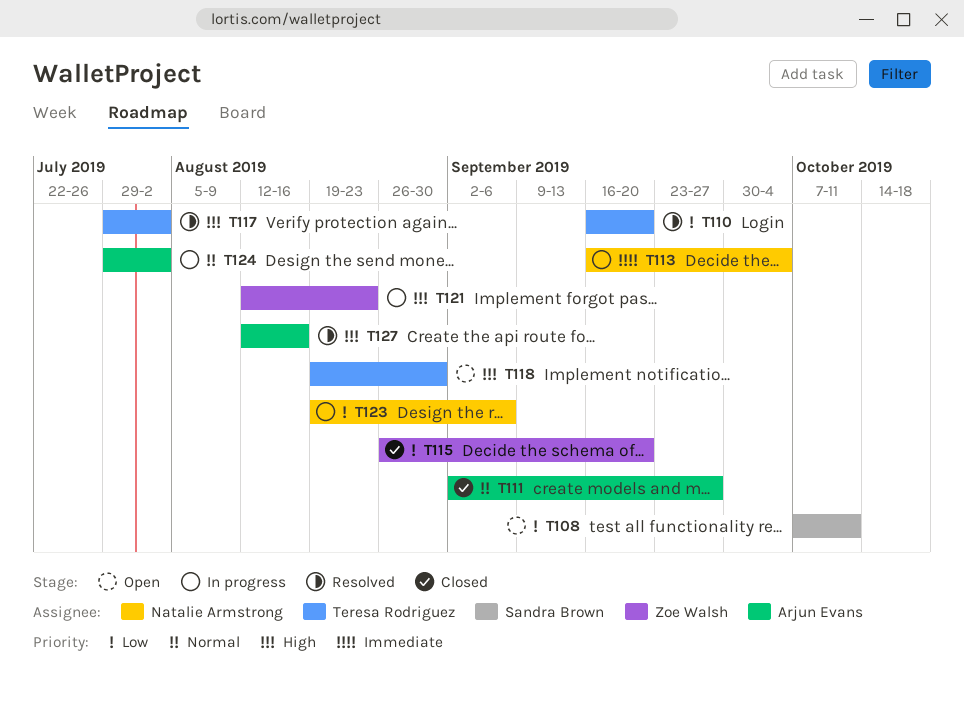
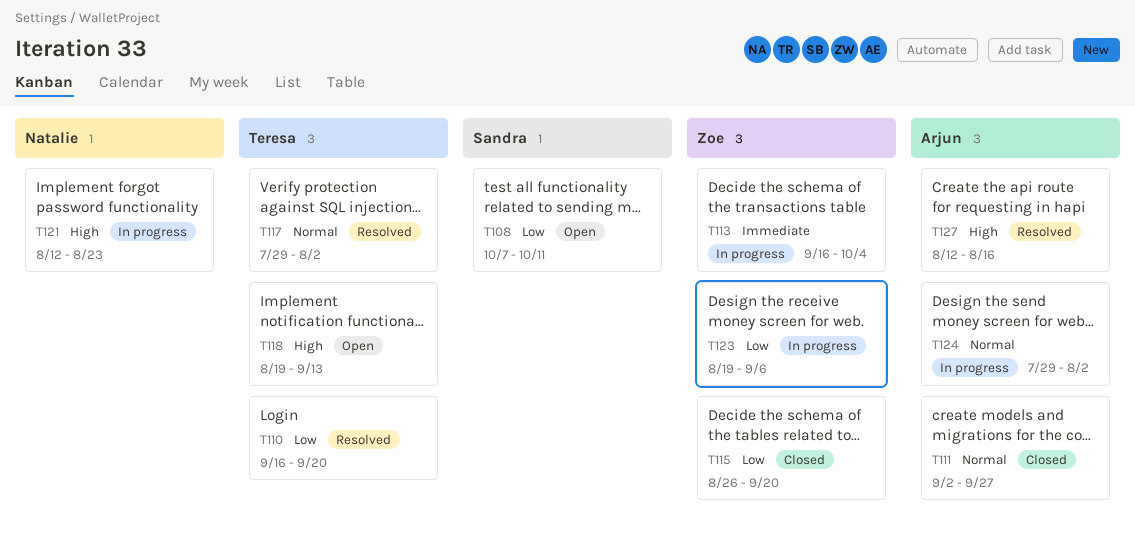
T113, owner: Natalie Armstrong -> Zoe Walsh
T117, priority: High -> Normal
T118, due: Aug 30 -> Sep 13
T121, owner: Zoe Walsh -> Natalie Armstrong
T123, owner: Natalie Armstrong -> Zoe Walsh

